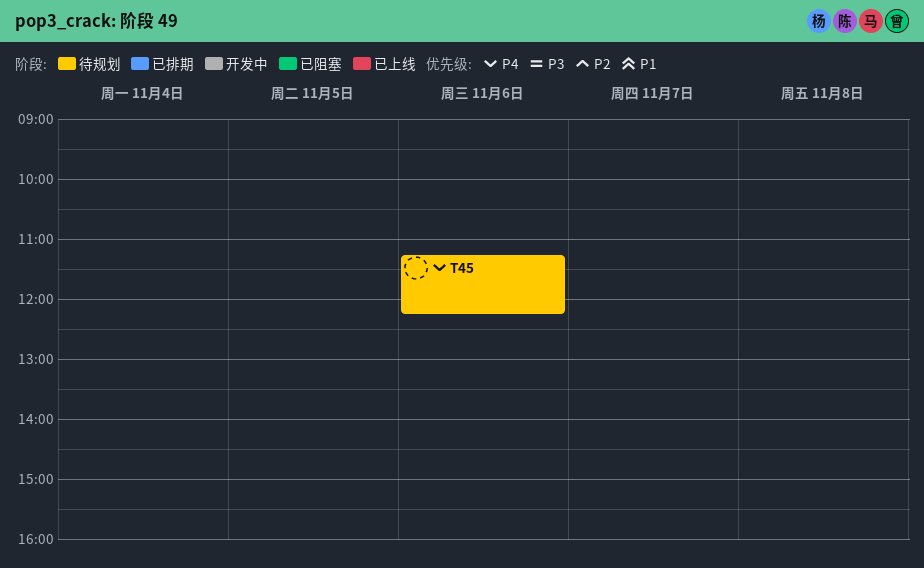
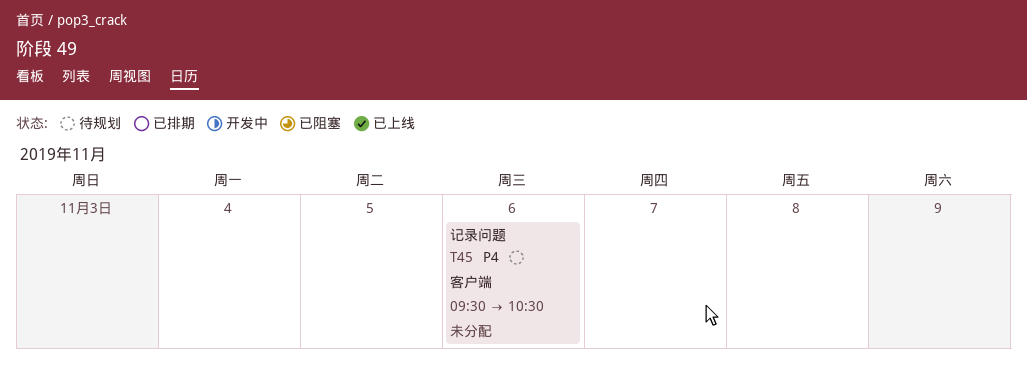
T45, begins: 11:15 -> 09:30
T45, ends: 12:15 -> 10:30

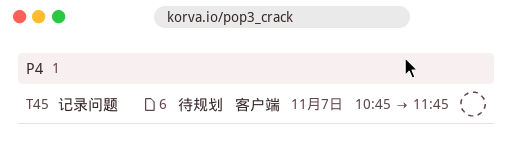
T45, day: Nov 6 -> Nov 7
T45, begins: 09:30 -> 10:45
T45, ends: 10:30 -> 11:45

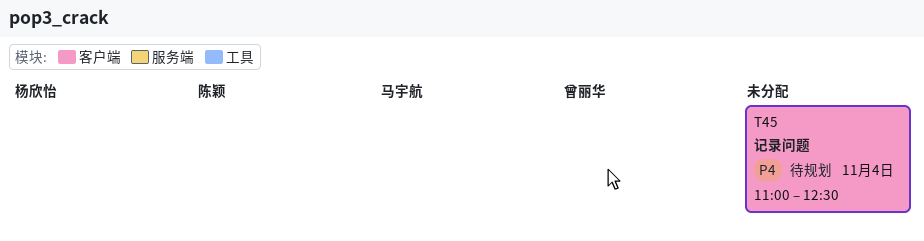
T45, day: Nov 7 -> Nov 4
T45, begins: 10:45 -> 11:00
T45, ends: 11:45 -> 12:30

